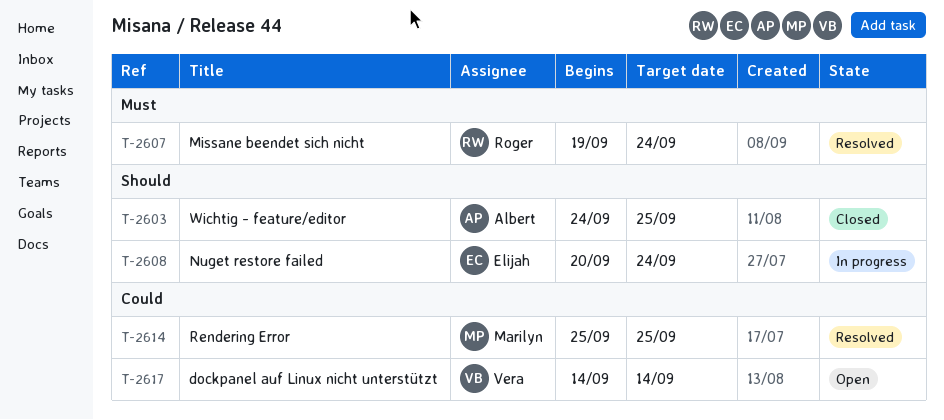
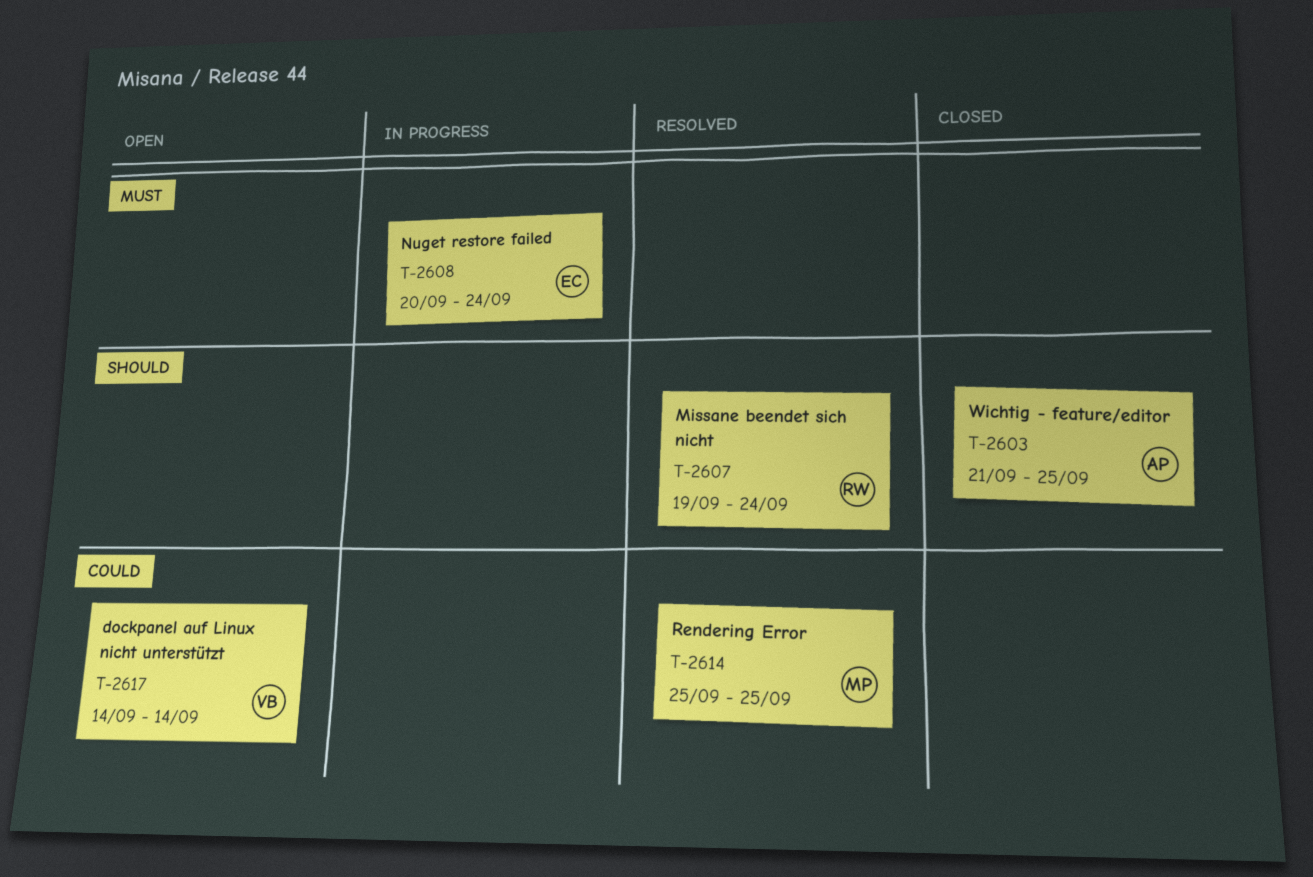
T-2603, start: Sep 24 -> Sep 21
T-2607, priority: Must -> Should
T-2608, priority: Should -> Must

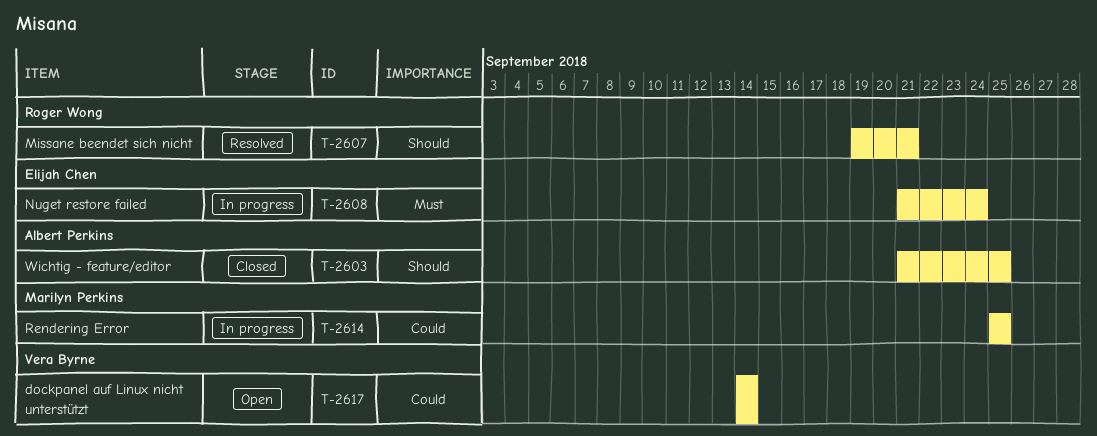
T-2607, due: Sep 24 -> Sep 21
T-2608, start: Sep 20 -> Sep 21
T-2614, status: Resolved -> In progress

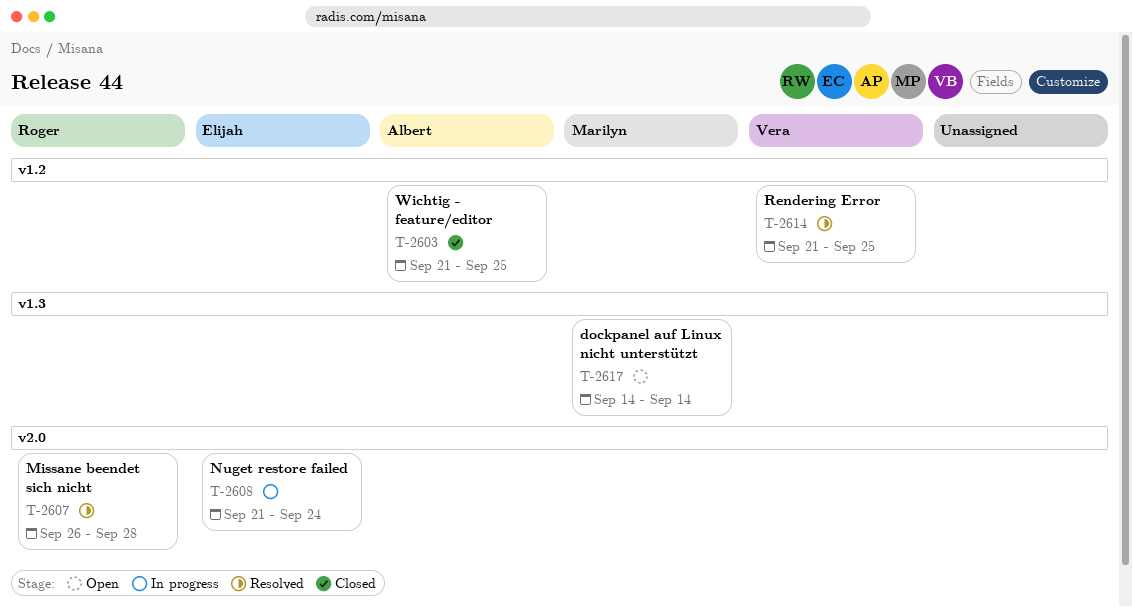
T-2607, start: Sep 19 -> Sep 26
T-2607, due: Sep 21 -> Sep 28
T-2614, status: In progress -> Resolved
T-2614, owner: Marilyn Perkins -> Vera Byrne
T-2614, start: Sep 25 -> Sep 21
T-2617, owner: Vera Byrne -> Marilyn Perkins

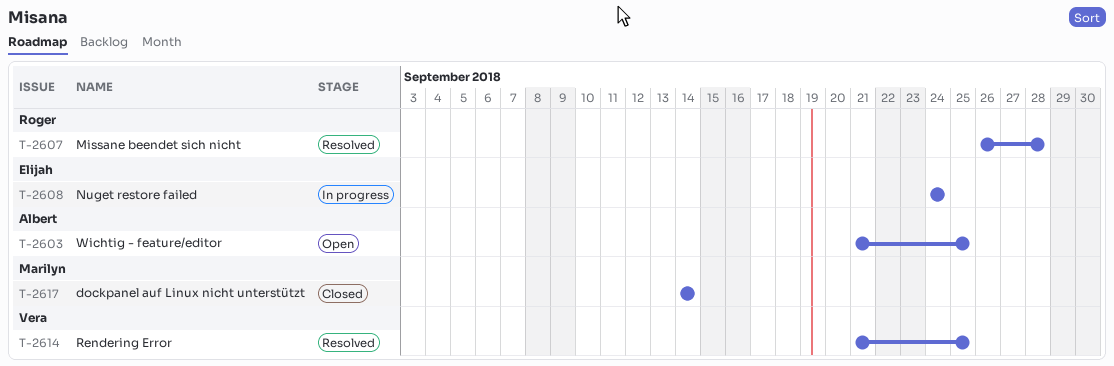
T-2603, status: Closed -> Open
T-2608, start: Sep 21 -> Sep 24
T-2617, status: Open -> Closed

